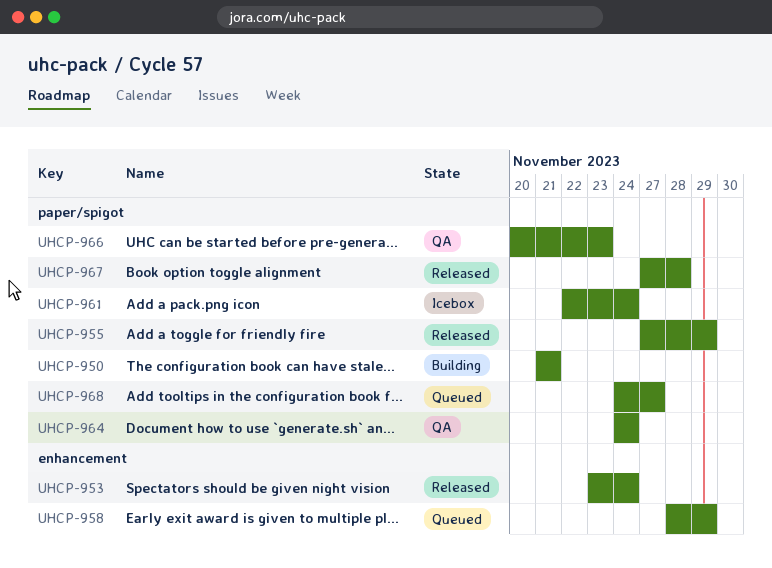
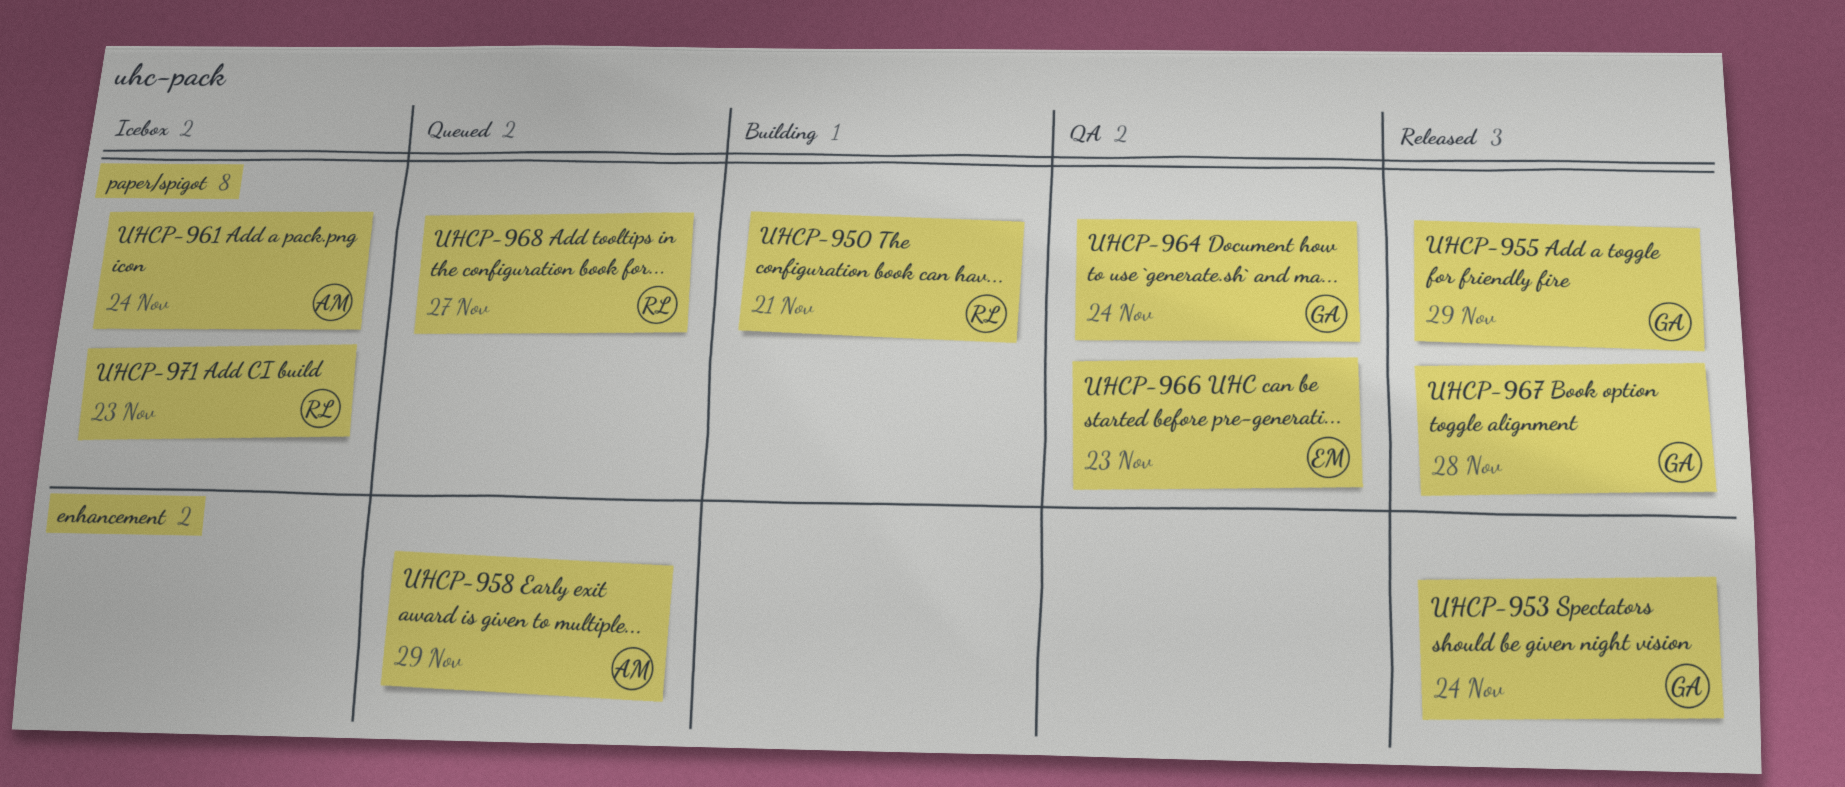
UHCP-971: none -> present

